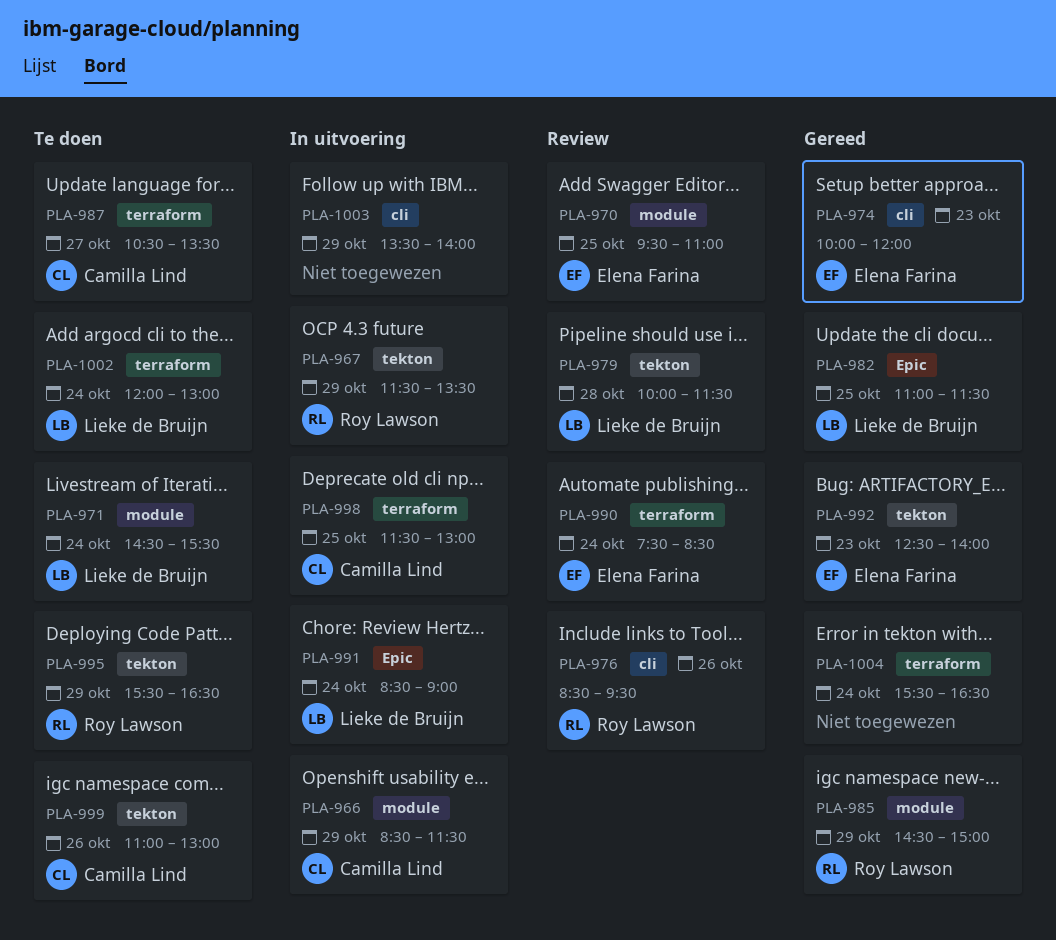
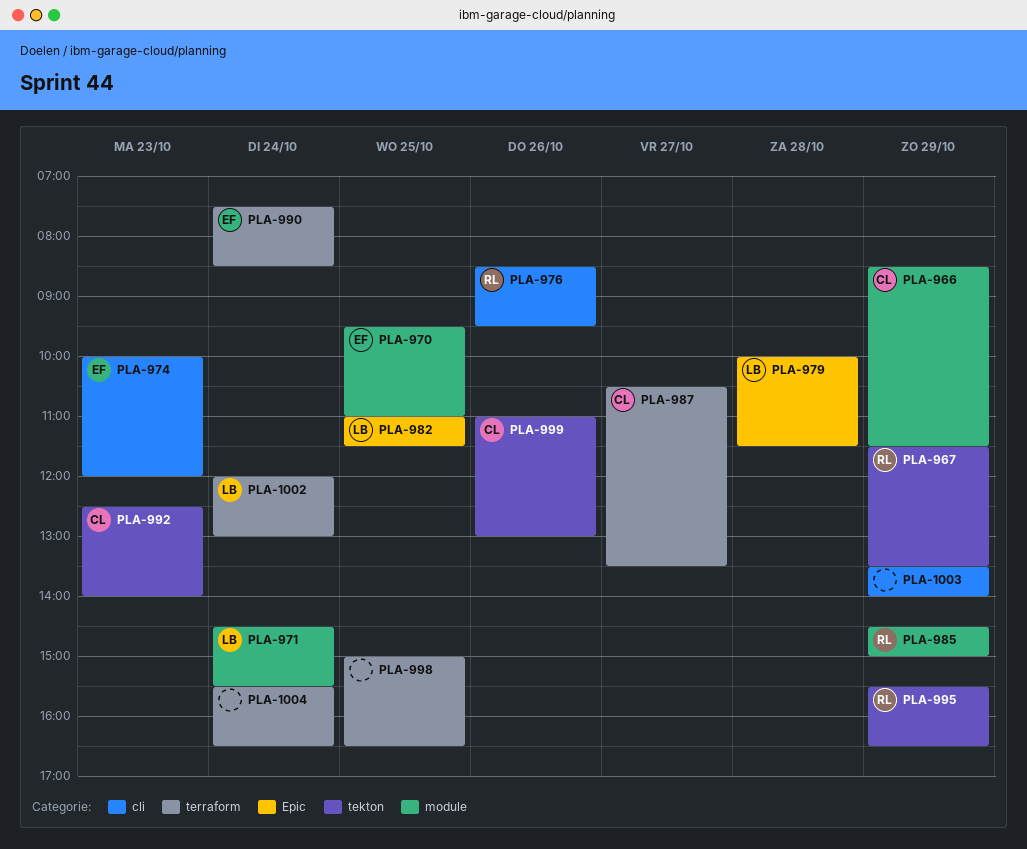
PLA-979, label: tekton -> Epic
PLA-991: present -> none
PLA-992, owner: Elena Farina -> Camilla Lind
PLA-998, owner: Camilla Lind -> none
PLA-998, begins: 11:30 -> 15:00
PLA-998, ends: 13:00 -> 16:30

